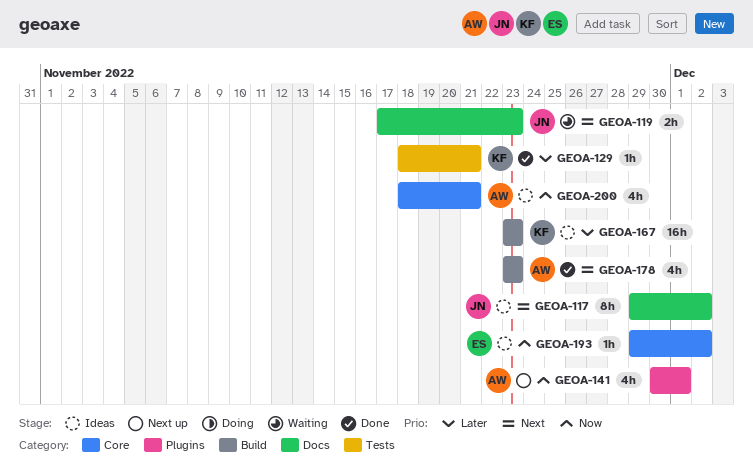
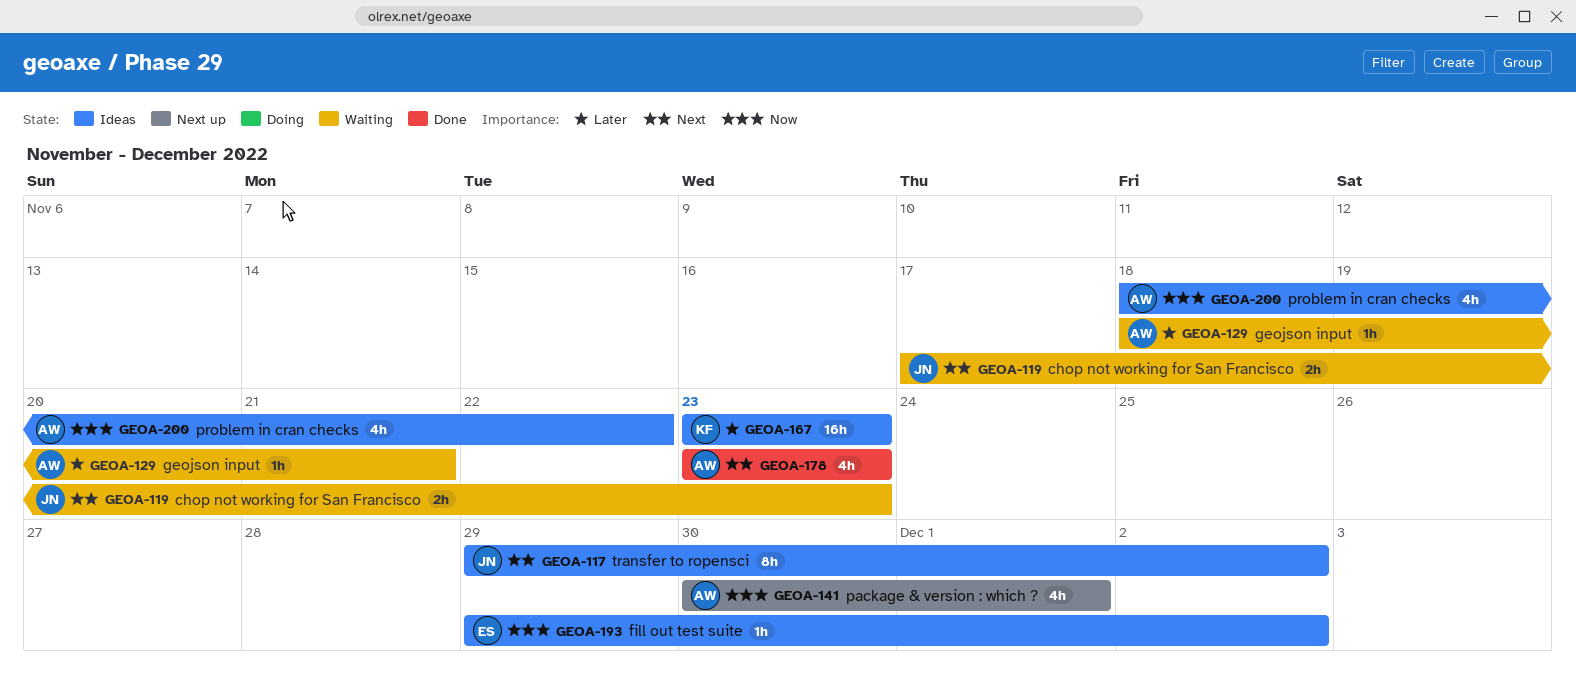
GEOA-129, status: Done -> Waiting
GEOA-129, owner: KF -> AW
GEOA-200, due: Nov 21 -> Nov 22

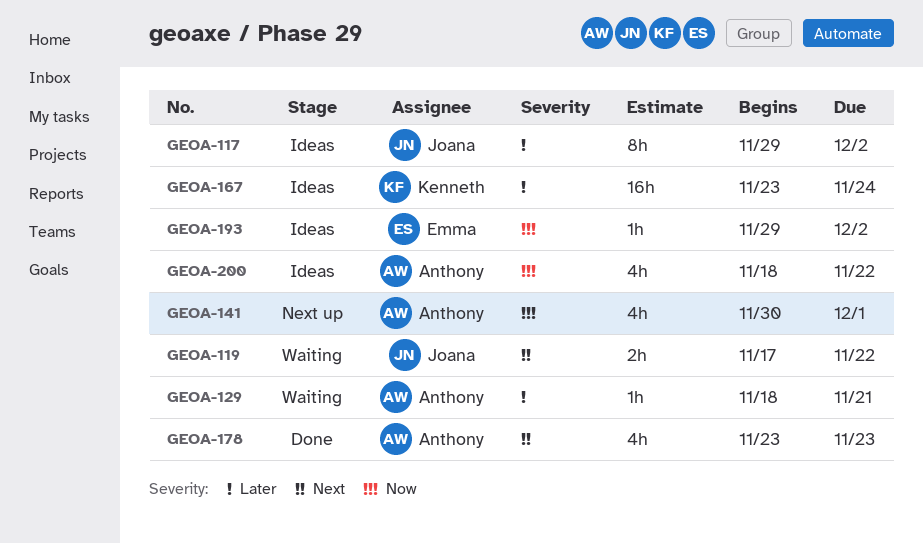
GEOA-117, priority: Next -> Later
GEOA-119, due: Nov 23 -> Nov 22
GEOA-167, due: Nov 23 -> Nov 24

